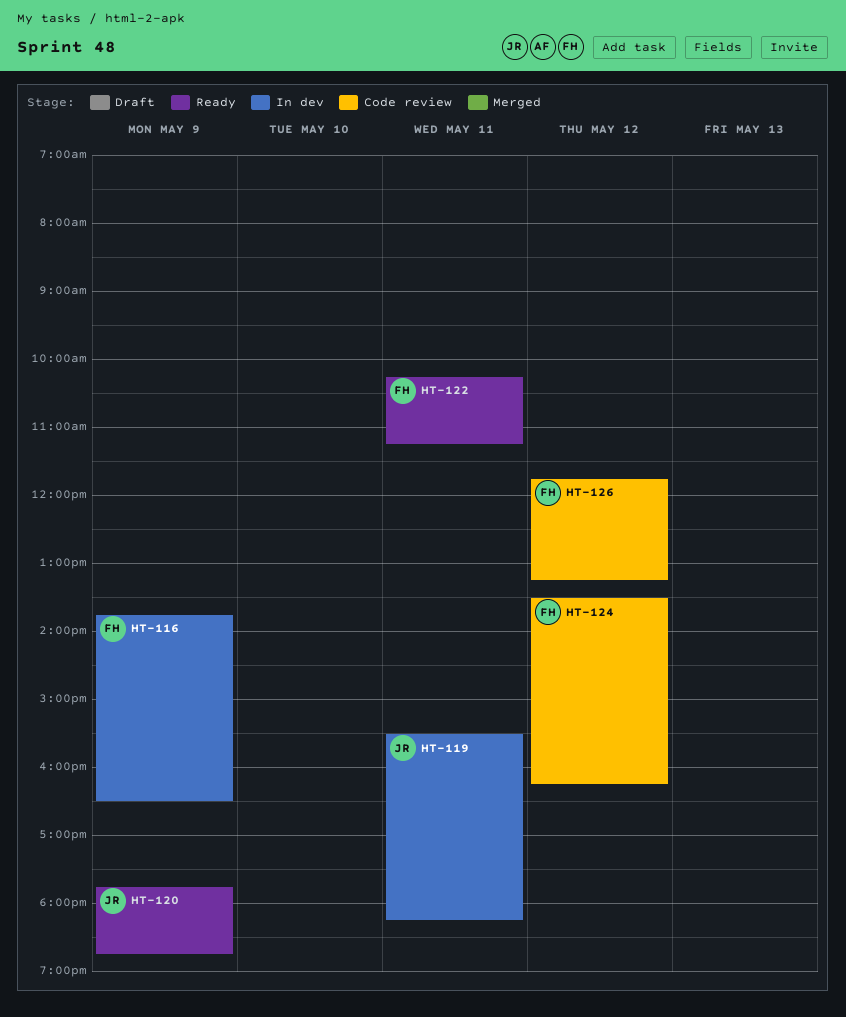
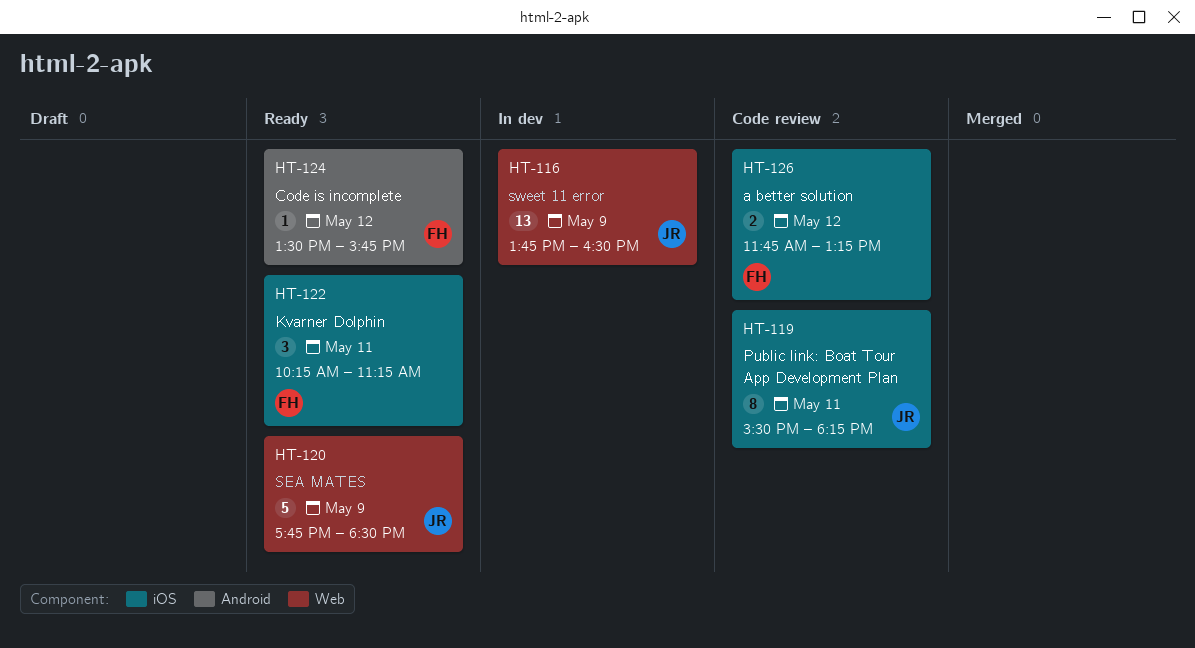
HT-116, owner: FH -> JR
HT-119, status: In dev -> Code review
HT-120, ends: 18:45 -> 18:30
HT-124, status: Code review -> Ready
HT-124, ends: 16:15 -> 15:45

